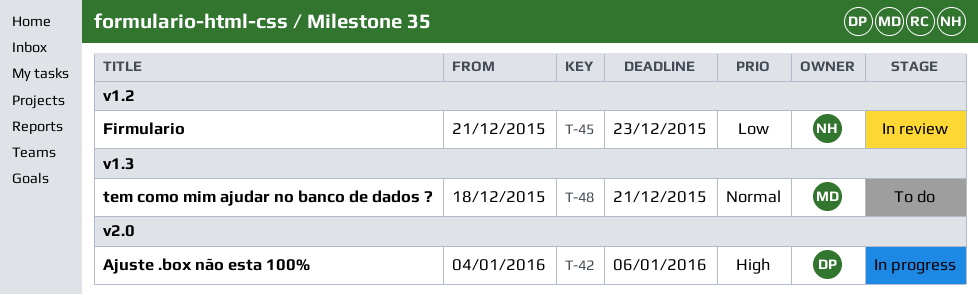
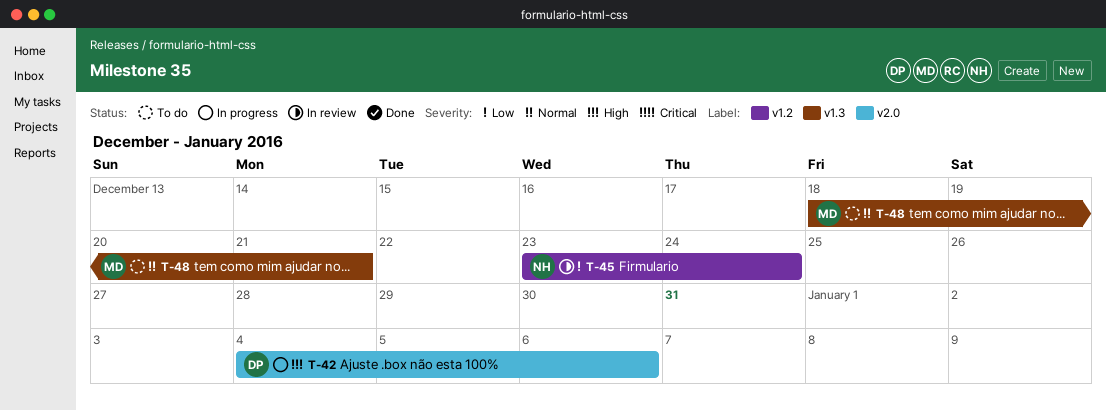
T-45, start: Dec 21 -> Dec 23
T-45, due: Dec 23 -> Dec 24

